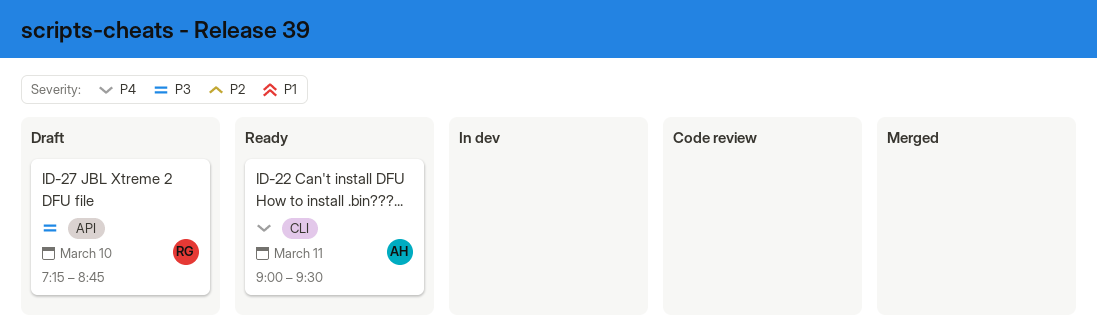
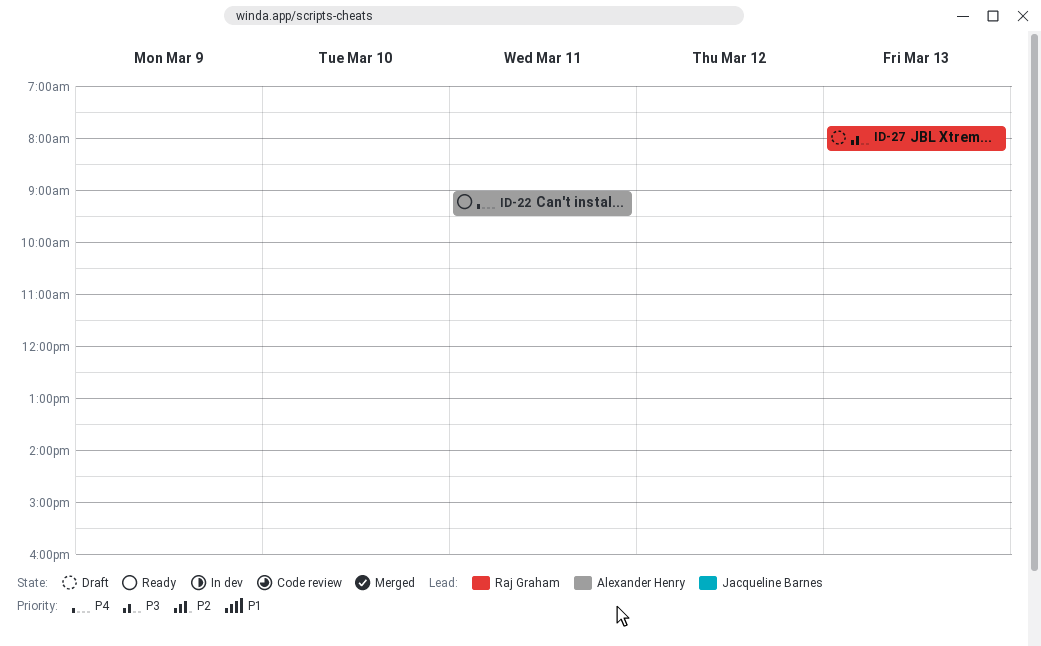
ID-27, day: Mar 10 -> Mar 13
ID-27, begins: 07:15 -> 07:45
ID-27, ends: 08:45 -> 08:15

